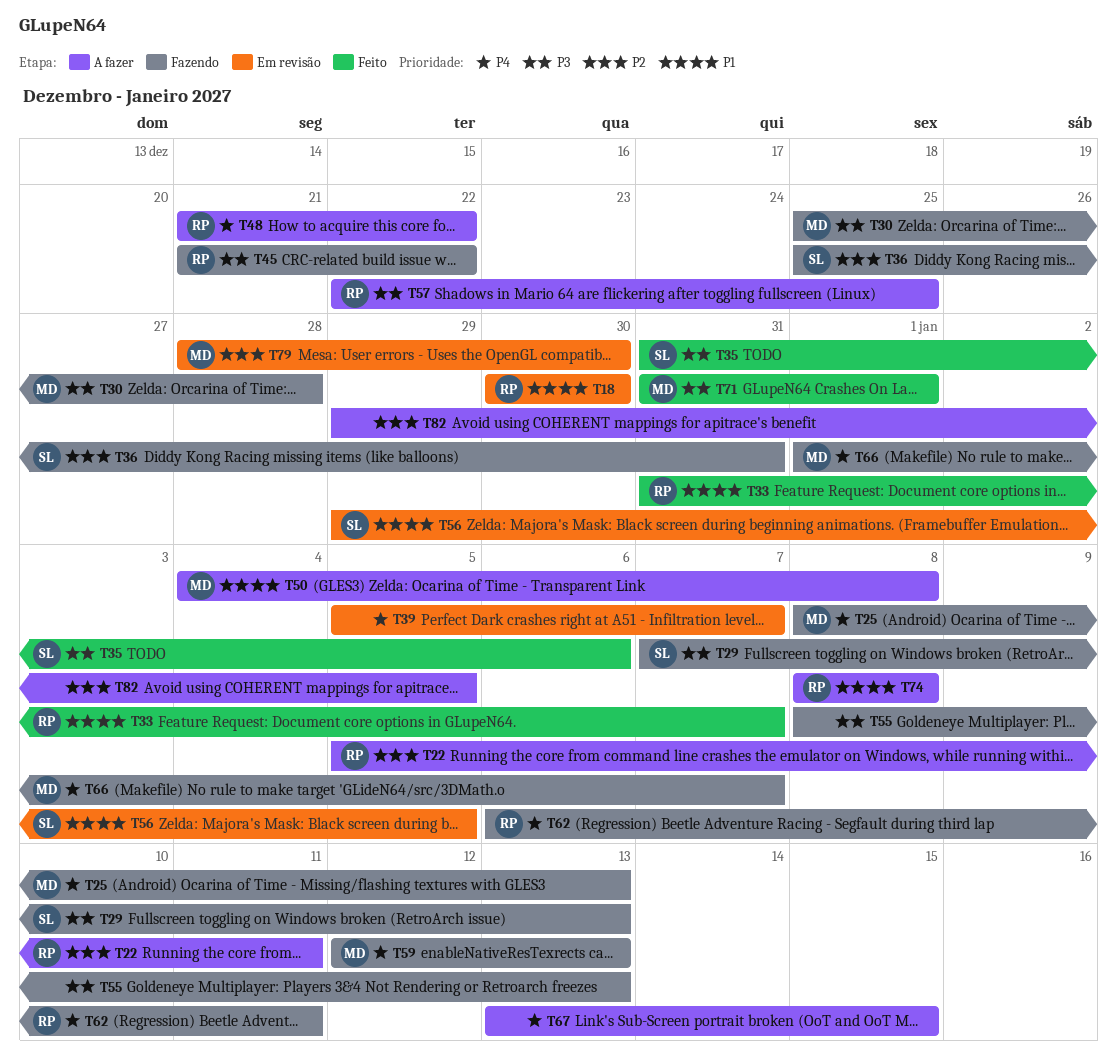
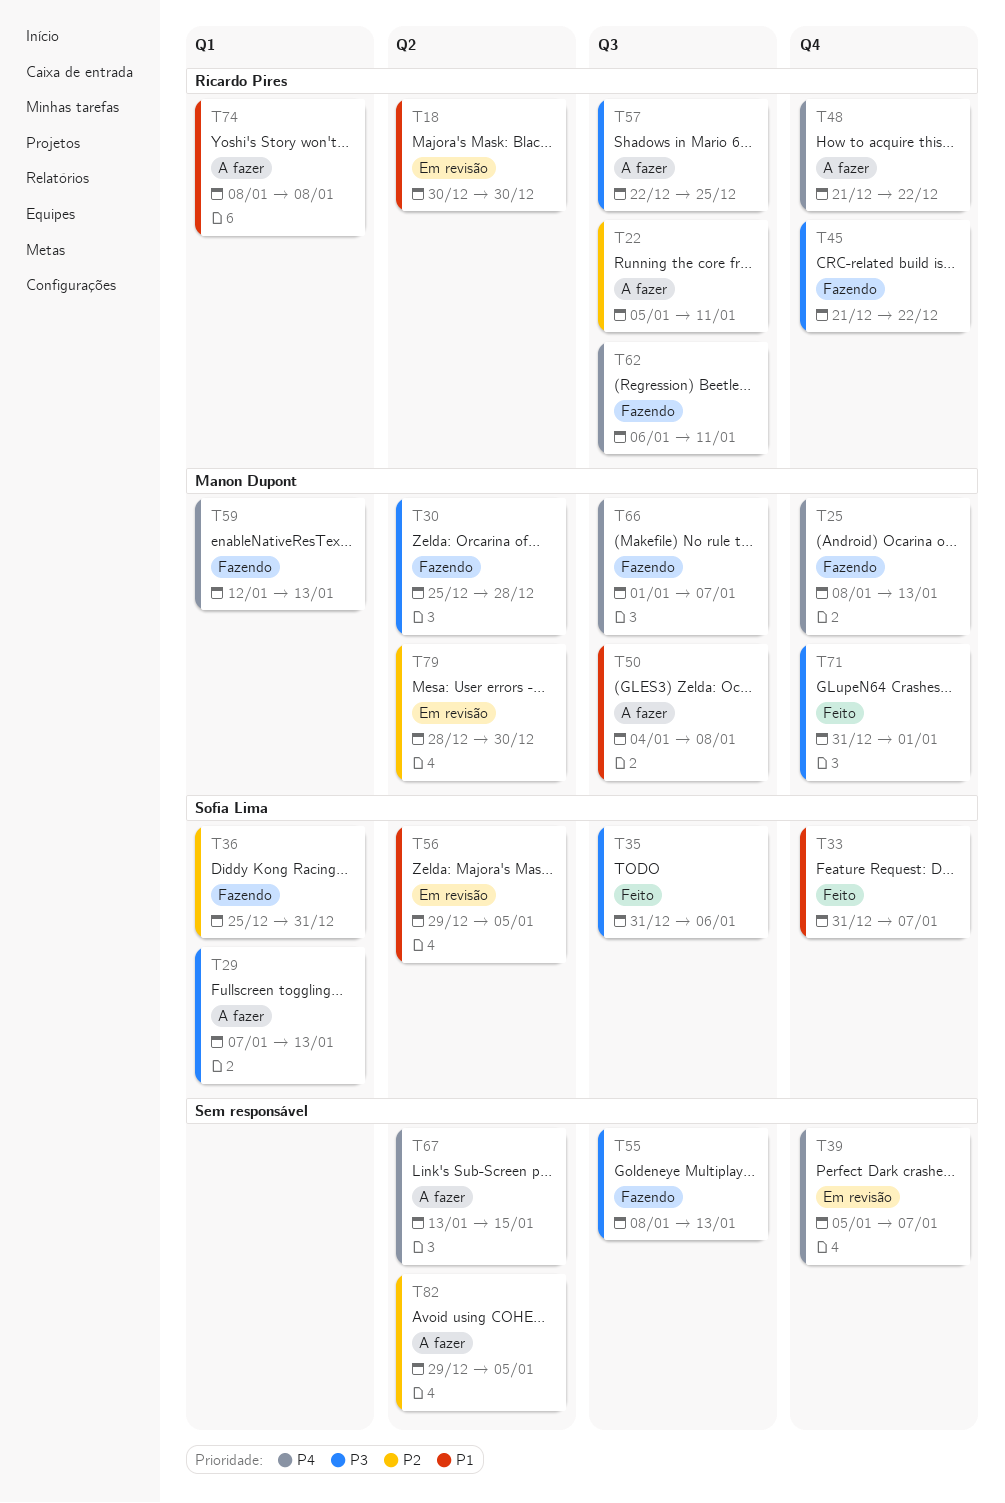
T29, status: Fazendo -> A fazer
T33, owner: Ricardo Pires -> Sofia Lima

